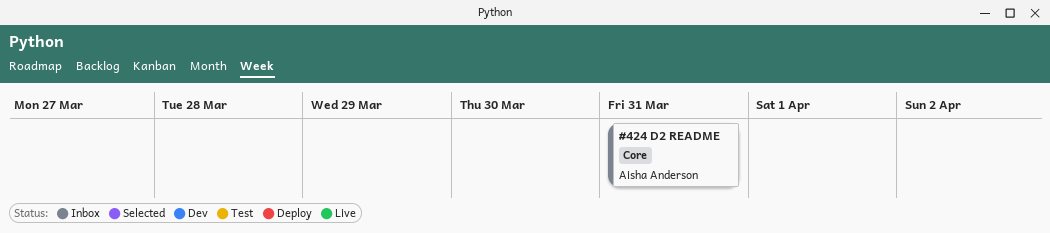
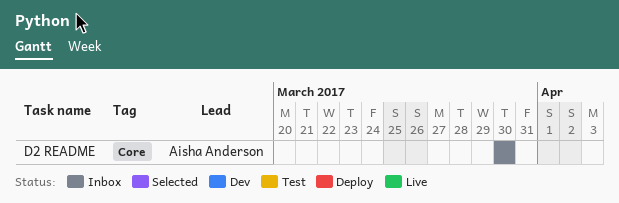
D2 README, due: Mar 31 -> Mar 30

